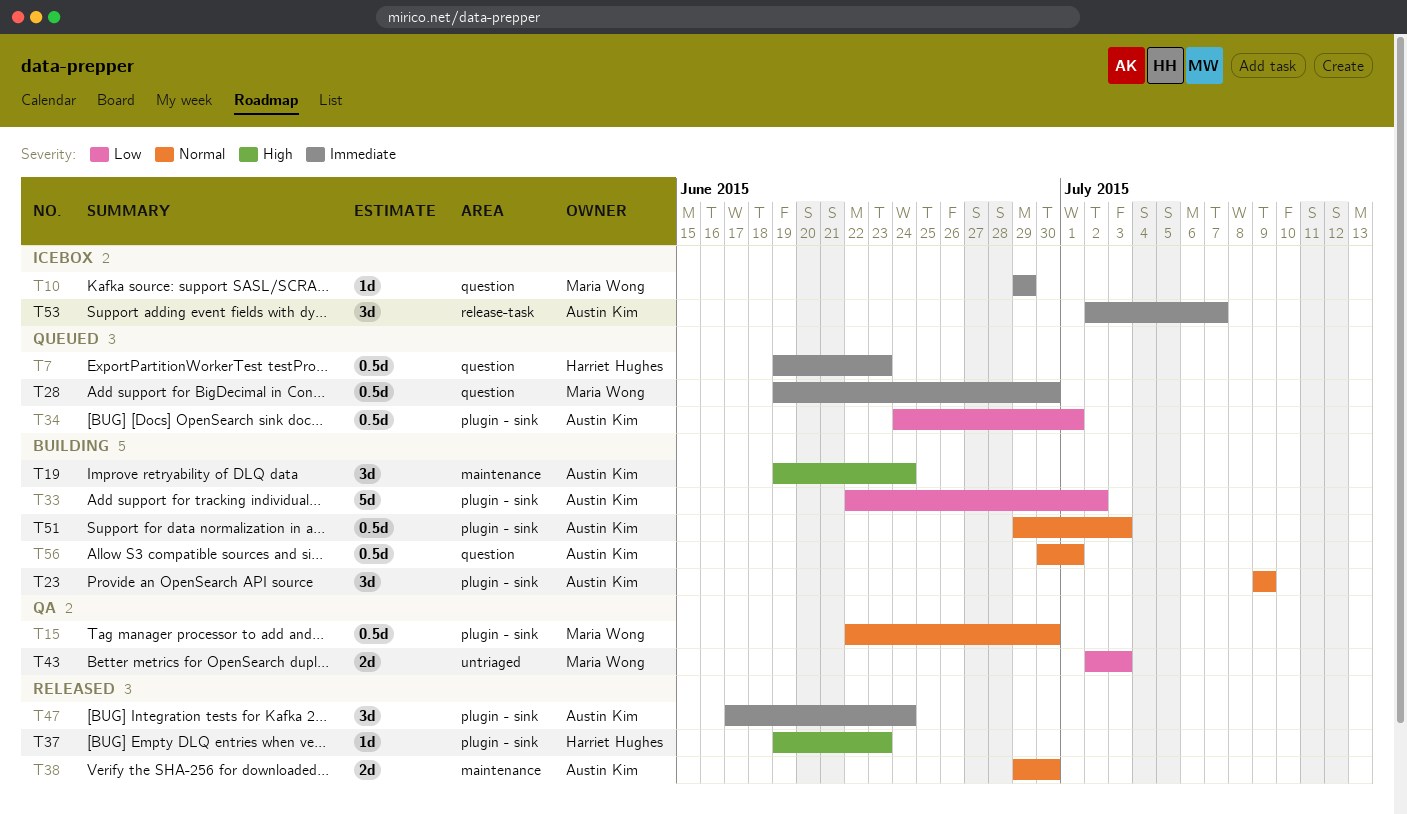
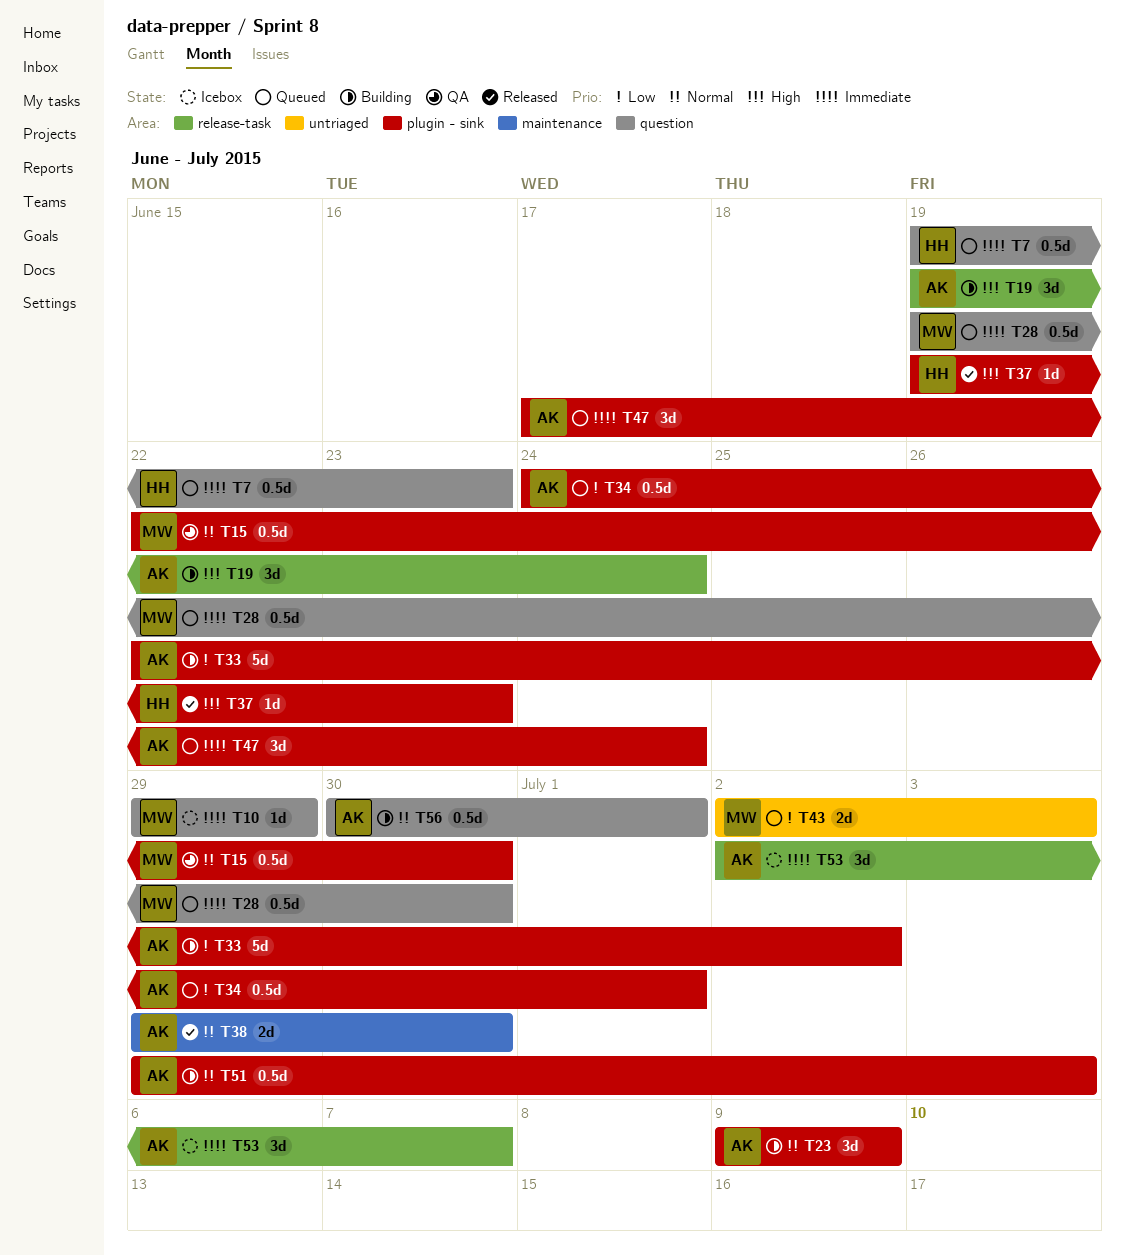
T19, label: maintenance -> release-task
T43, status: QA -> Queued
T47, status: Released -> Queued

